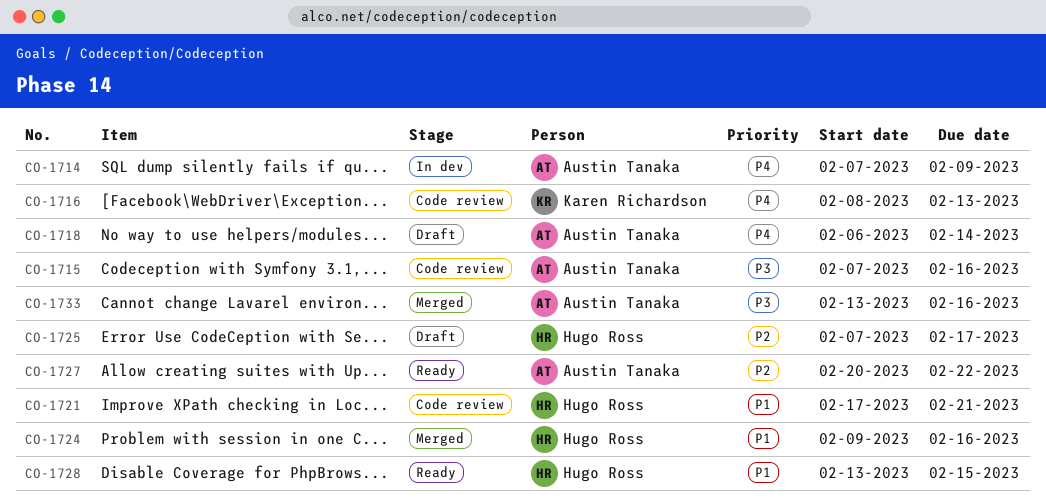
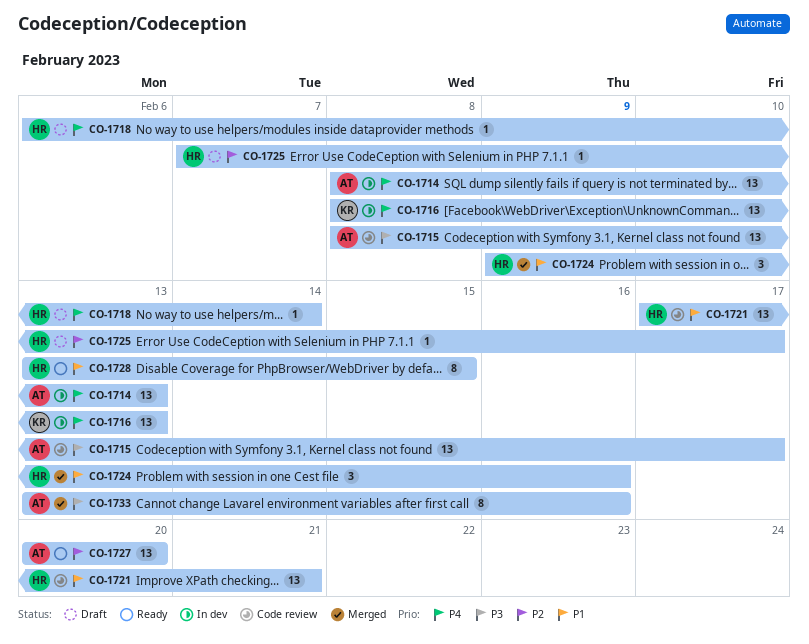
CO-1714, start: Feb 7 -> Feb 8
CO-1714, due: Feb 9 -> Feb 13
CO-1715, start: Feb 7 -> Feb 8
CO-1715, due: Feb 16 -> Feb 17
CO-1716, status: Code review -> In dev
CO-1718, owner: Austin Tanaka -> Hugo Ross
CO-1727, due: Feb 22 -> Feb 20

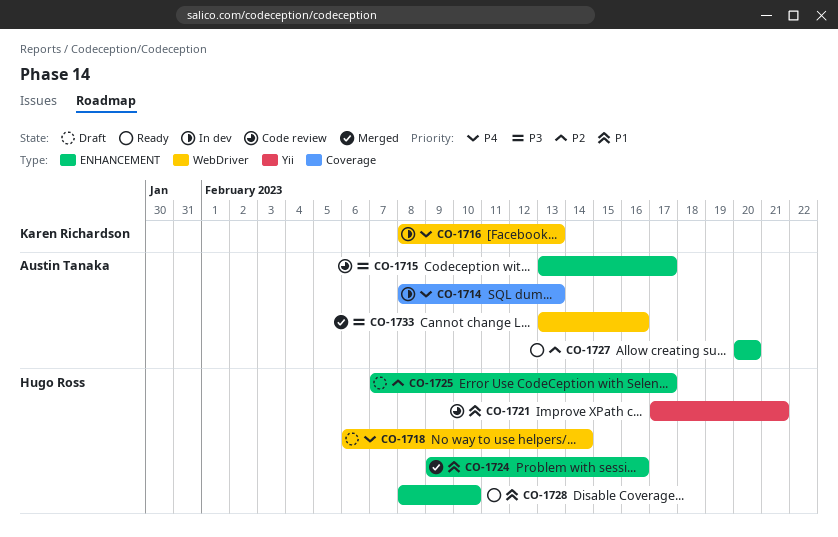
CO-1715, start: Feb 8 -> Feb 13
CO-1728, start: Feb 13 -> Feb 8
CO-1728, due: Feb 15 -> Feb 10

